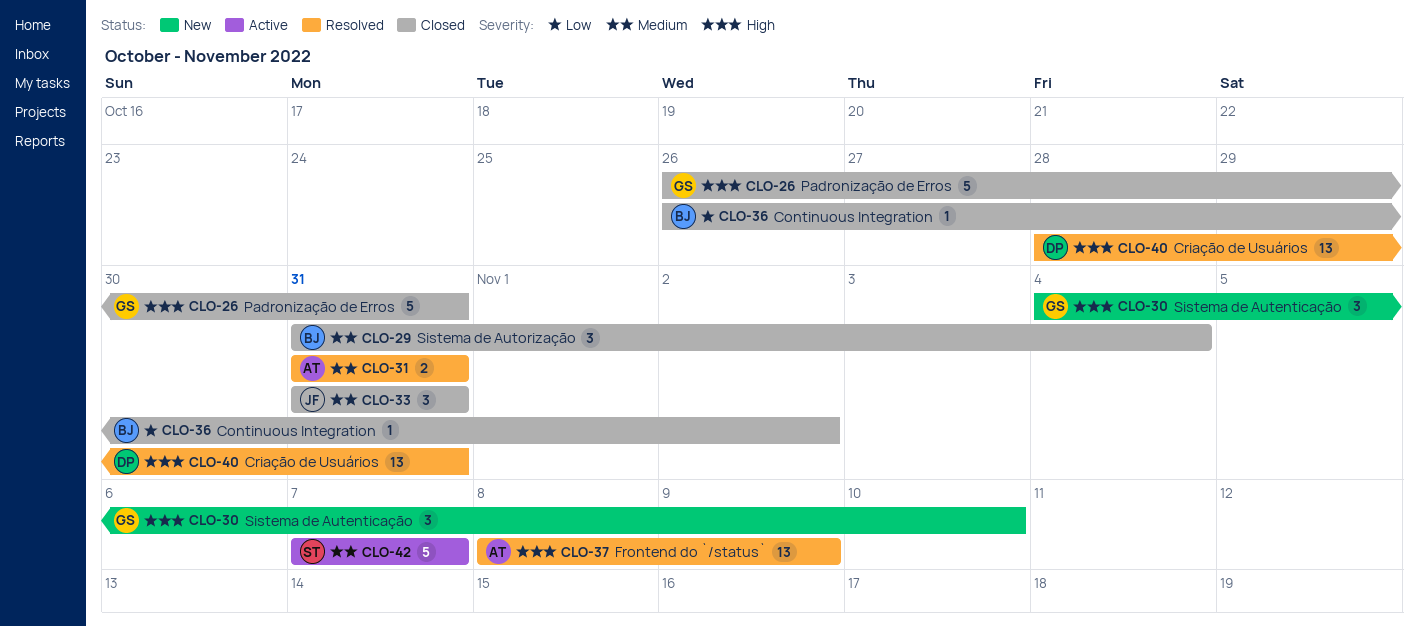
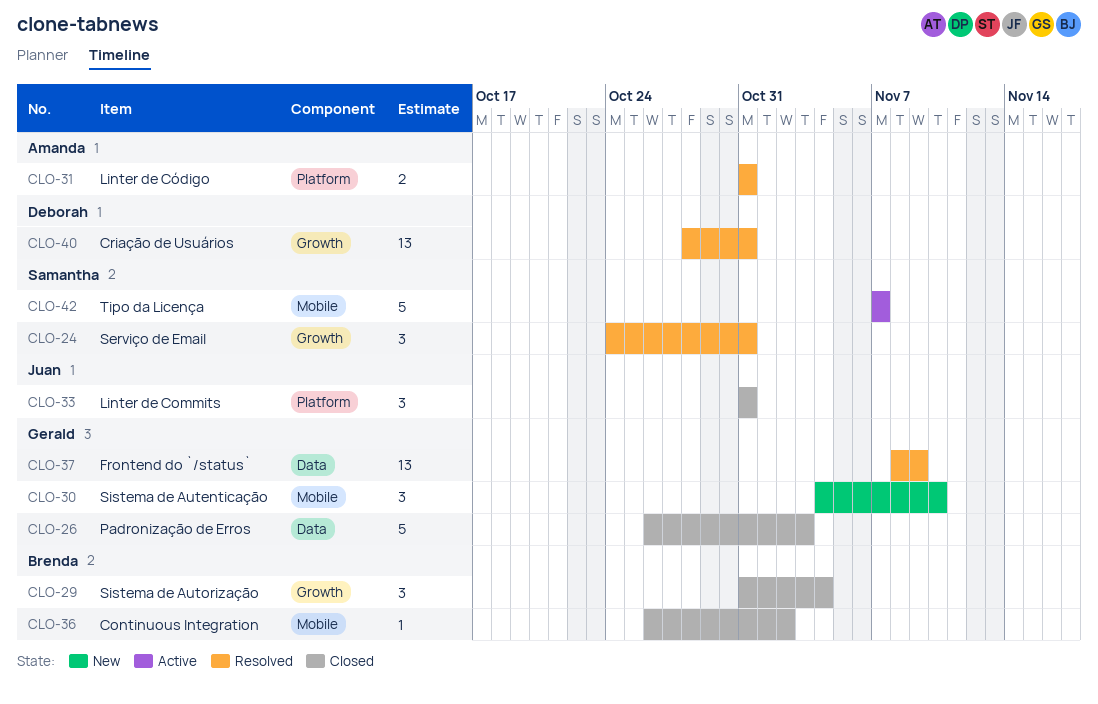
CLO-24: none -> present
CLO-26, due: Oct 31 -> Nov 3
CLO-37, owner: Amanda -> Gerald

